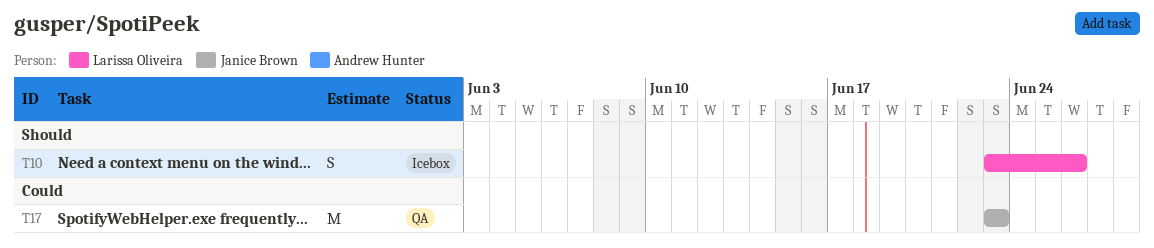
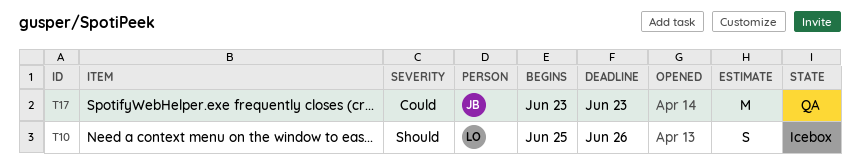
T10, start: Jun 23 -> Jun 25

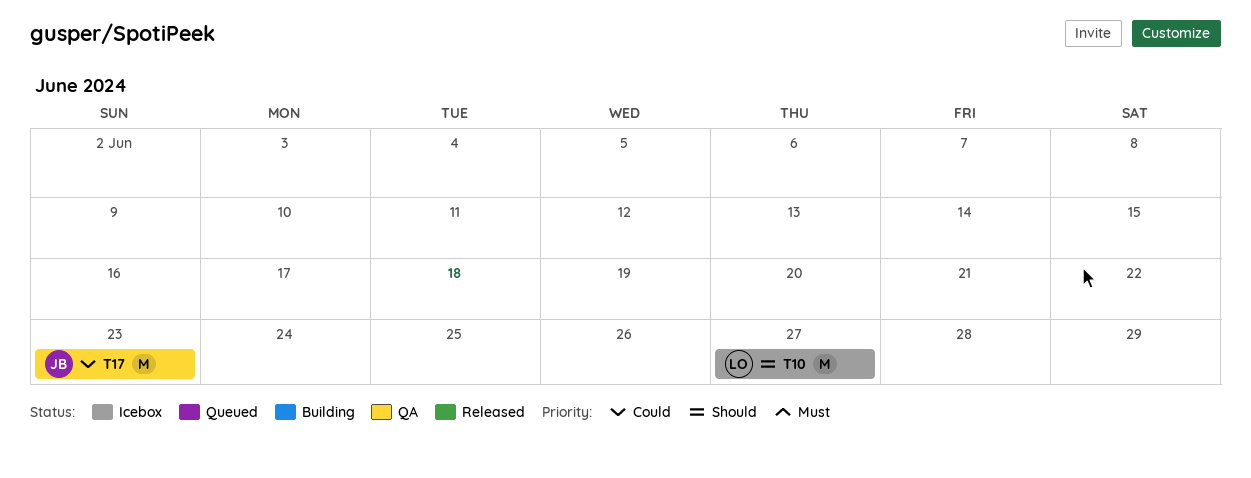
T10, estimate: S -> M
T10, start: Jun 25 -> Jun 27
T10, due: Jun 26 -> Jun 27

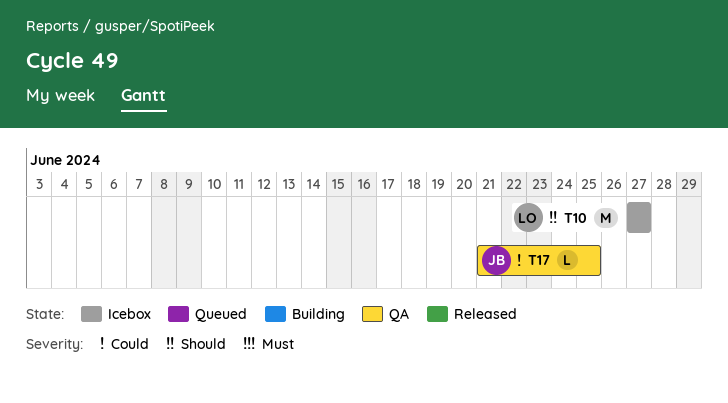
T17, estimate: M -> L
T17, start: Jun 23 -> Jun 21
T17, due: Jun 23 -> Jun 25

